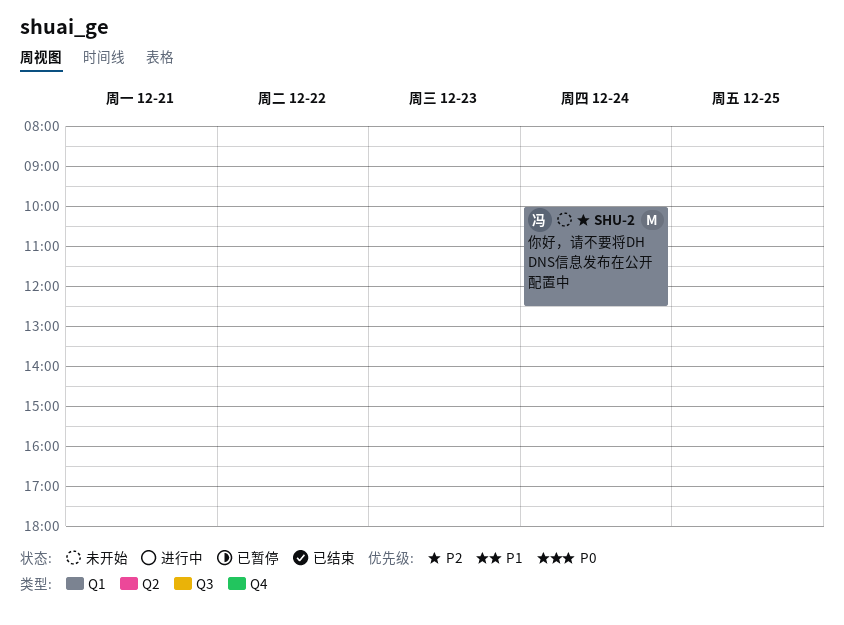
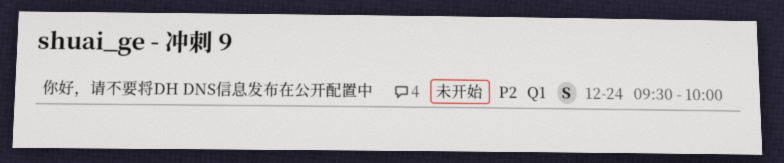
你好，请不要将DH DNS信息发布在公开配置中, estimate: M -> S
你好，请不要将DH DNS信息发布在公开配置中, begins: 10:00 -> 09:30
你好，请不要将DH DNS信息发布在公开配置中, ends: 12:30 -> 10:00

